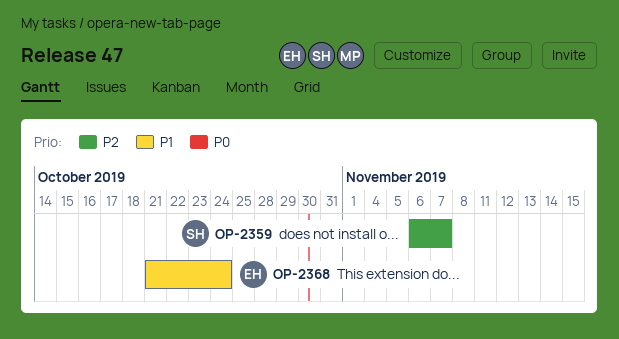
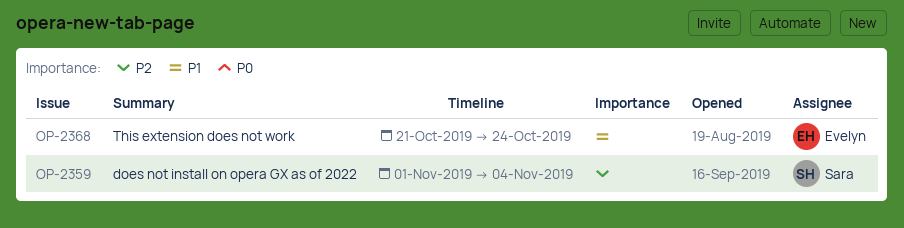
OP-2359, start: Nov 6 -> Nov 1
OP-2359, due: Nov 7 -> Nov 4

